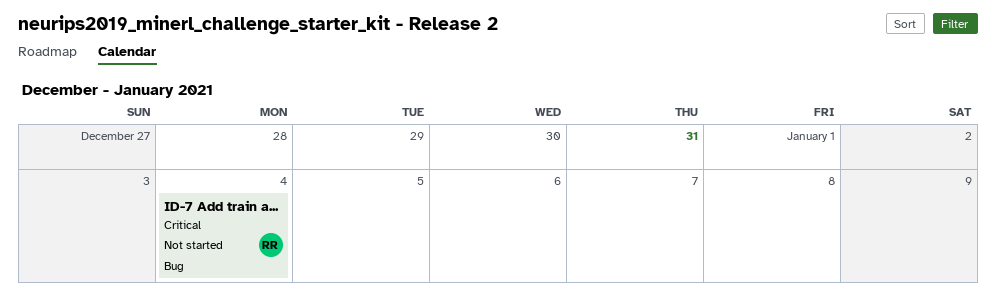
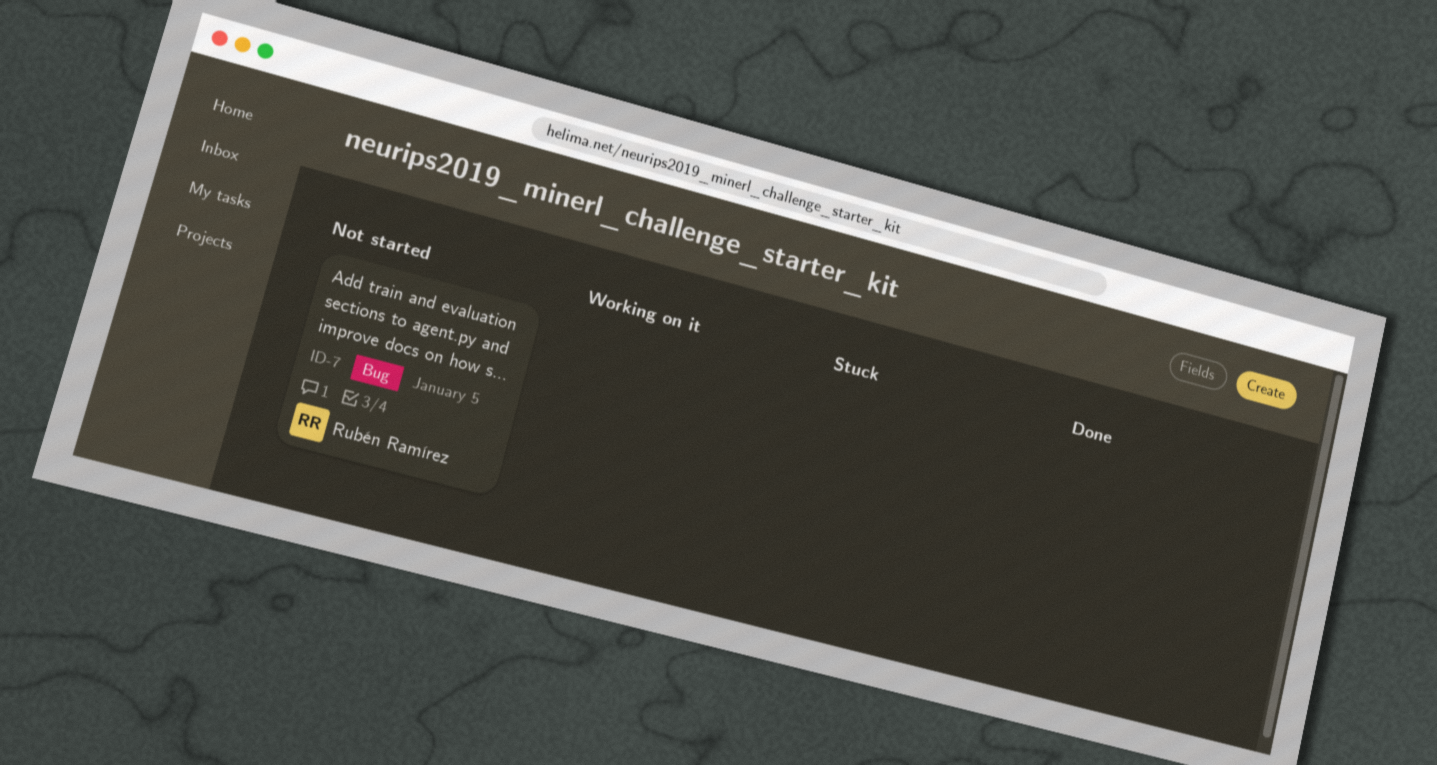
ID-7, due: Jan 4 -> Jan 5

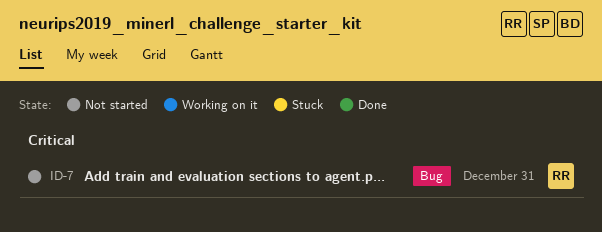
ID-7, due: Jan 5 -> Dec 31

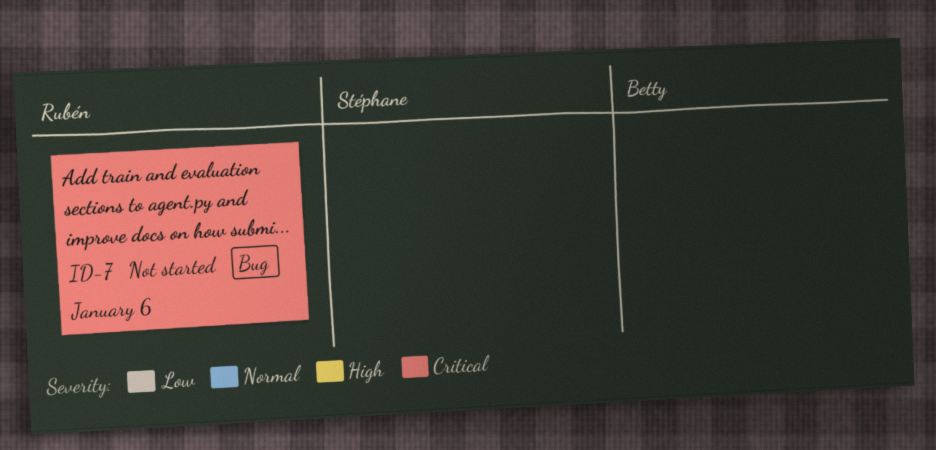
ID-7, due: Dec 31 -> Jan 6

